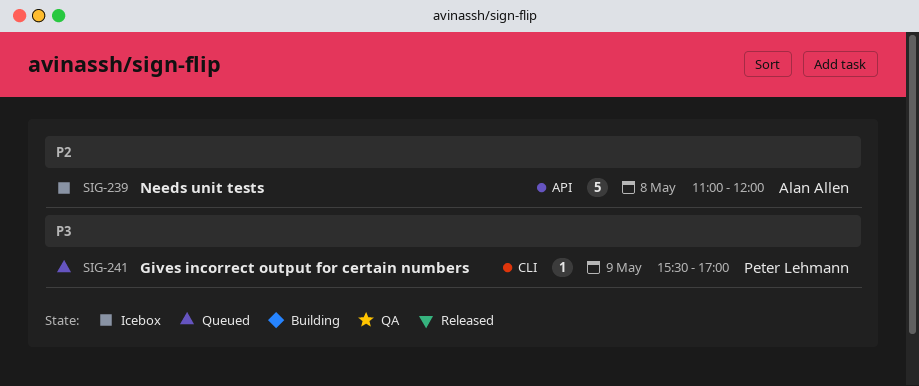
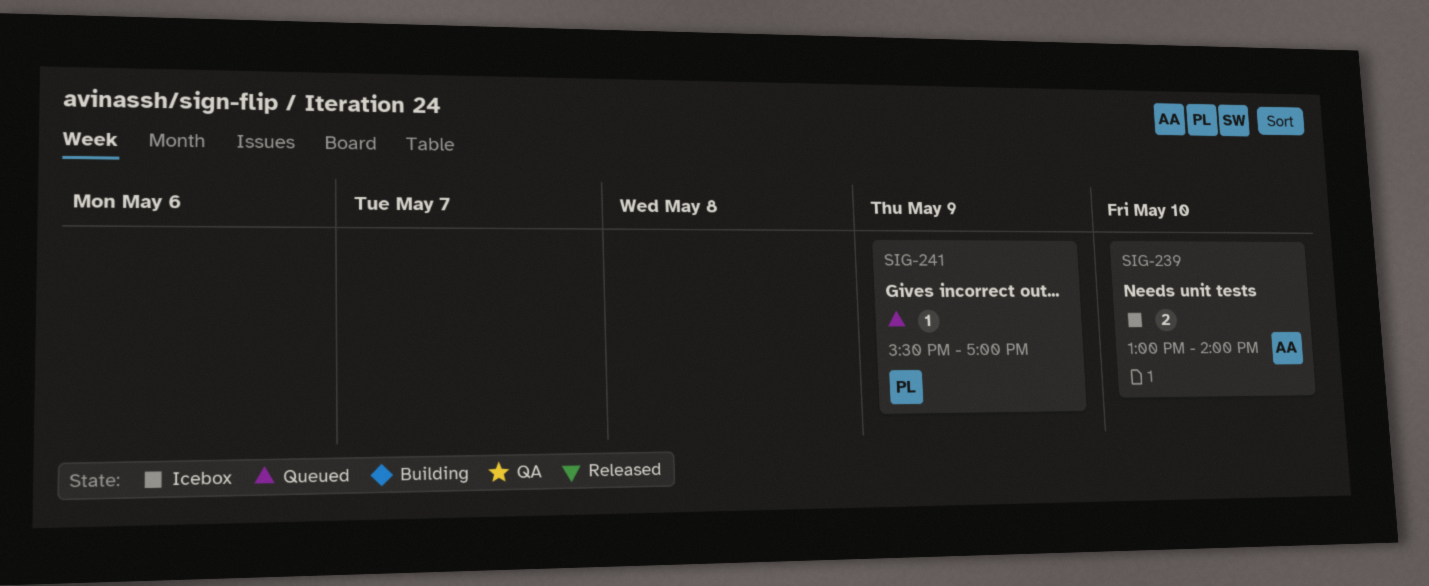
SIG-239, estimate: 5 -> 2
SIG-239, day: May 8 -> May 10
SIG-239, begins: 11:00 -> 13:00
SIG-239, ends: 12:00 -> 14:00

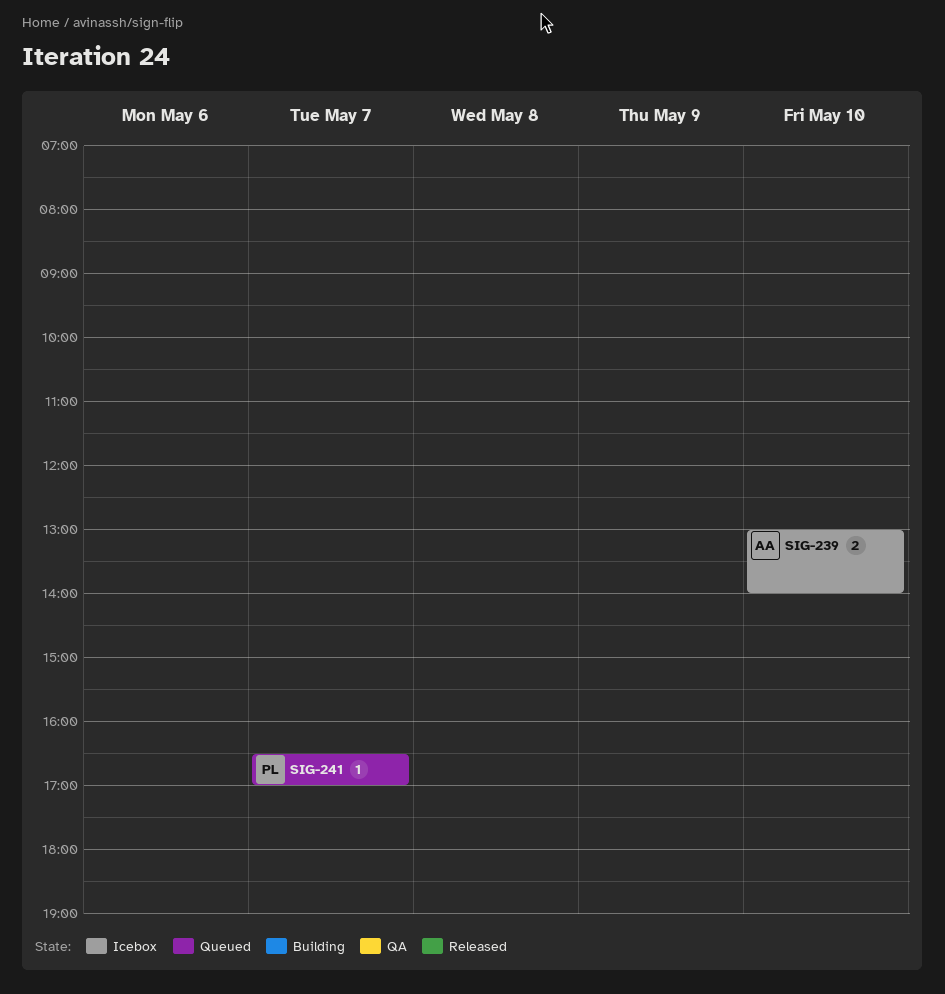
SIG-241, day: May 9 -> May 7
SIG-241, begins: 15:30 -> 16:30

